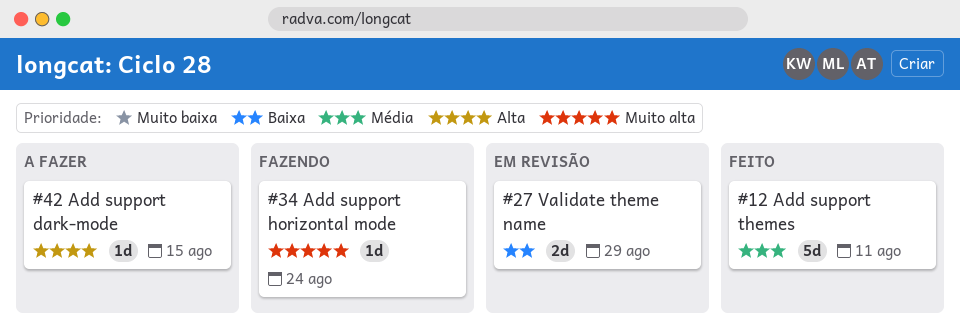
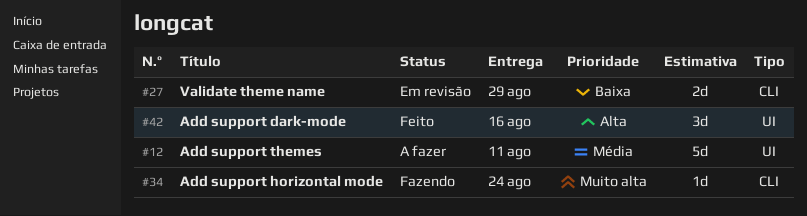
#12, status: Feito -> A fazer
#42, status: A fazer -> Feito
#42, estimate: 1d -> 3d
#42, due: Aug 15 -> Aug 16

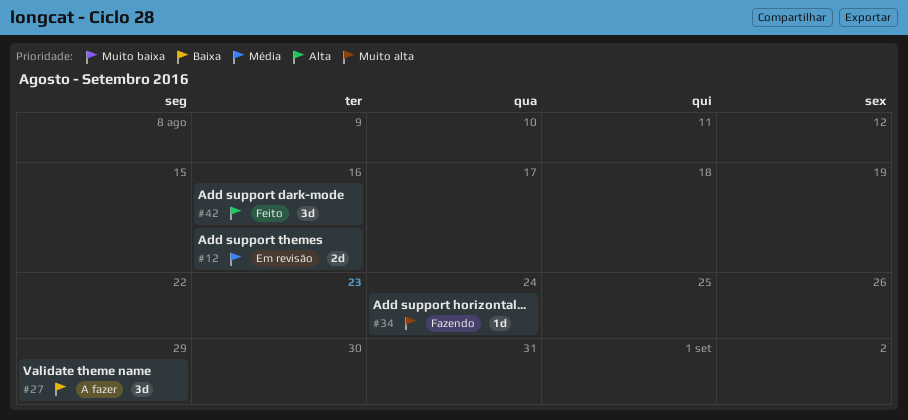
#12, status: A fazer -> Em revisão
#12, estimate: 5d -> 2d
#12, due: Aug 11 -> Aug 16
#27, status: Em revisão -> A fazer
#27, estimate: 2d -> 3d

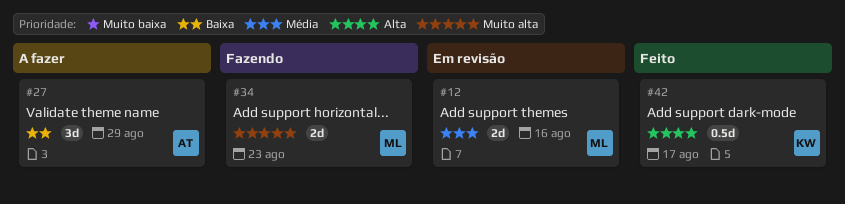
#34, estimate: 1d -> 2d
#34, due: Aug 24 -> Aug 23
#42, estimate: 3d -> 0.5d
#42, due: Aug 16 -> Aug 17

